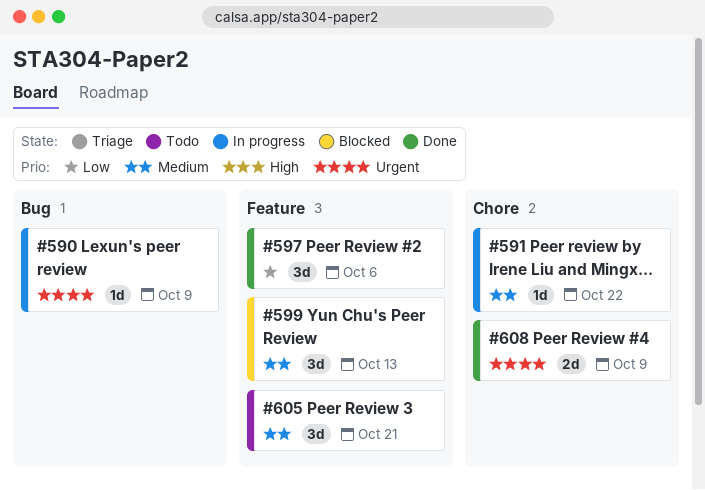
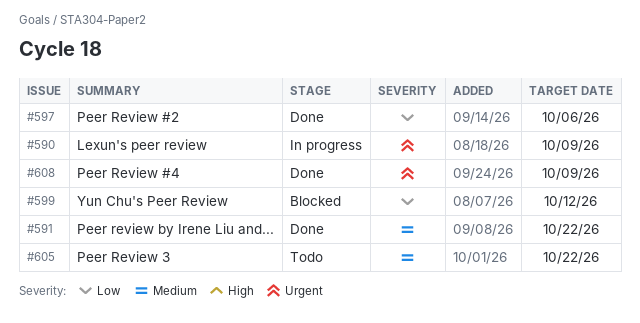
#591, status: In progress -> Done
#599, priority: Medium -> Low
#599, due: Oct 13 -> Oct 12
#605, due: Oct 21 -> Oct 22

